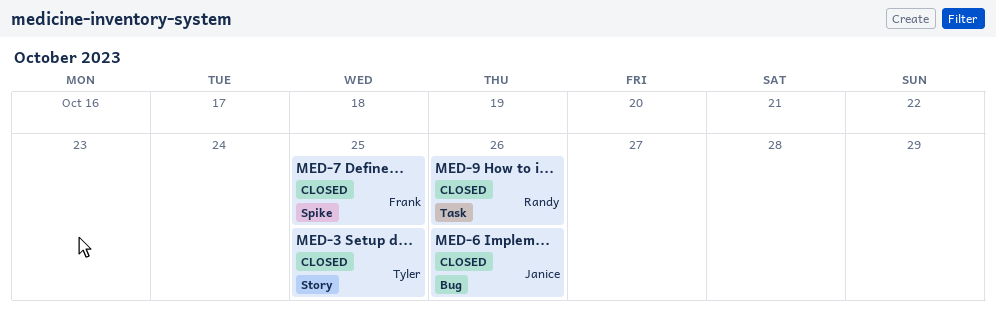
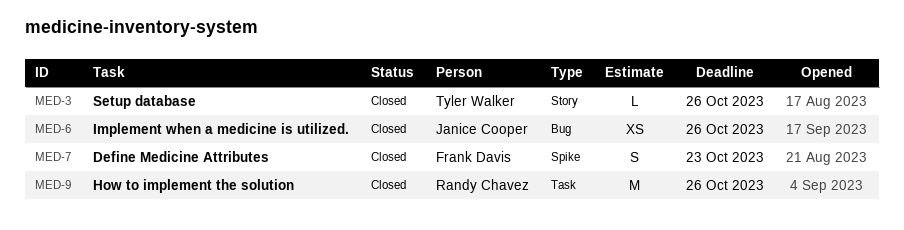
MED-3, due: Oct 25 -> Oct 26
MED-7, due: Oct 25 -> Oct 23

